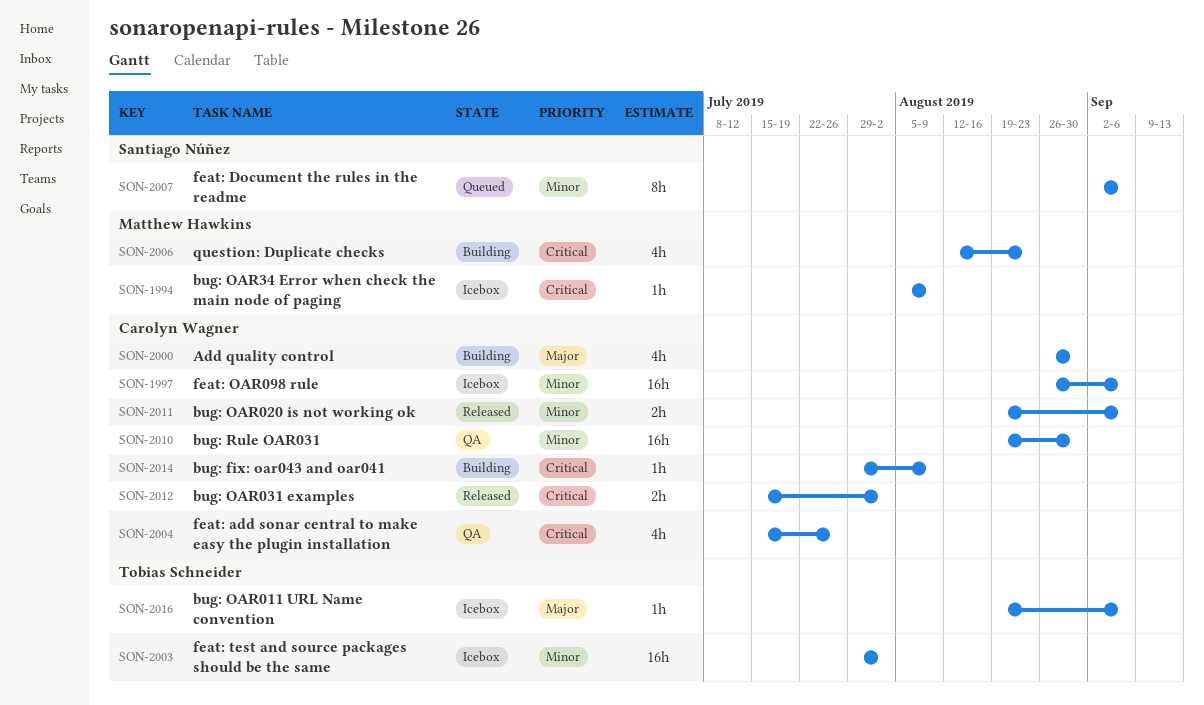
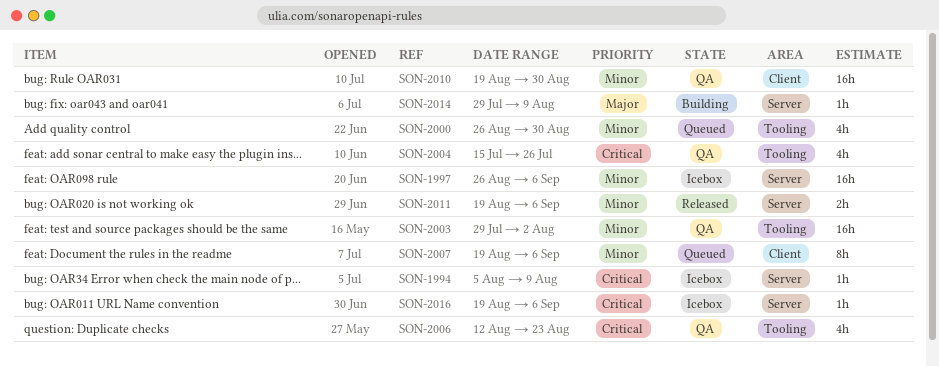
SON-2000, status: Building -> Queued
SON-2000, priority: Major -> Minor
SON-2003, status: Icebox -> QA
SON-2006, status: Building -> QA
SON-2007, start: Sep 2 -> Aug 19
SON-2012: present -> none
SON-2014, priority: Critical -> Major
SON-2016, priority: Major -> Critical

